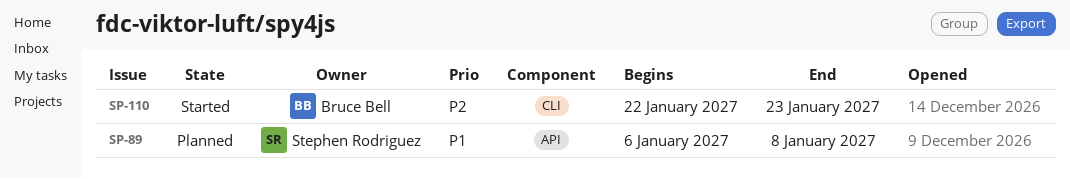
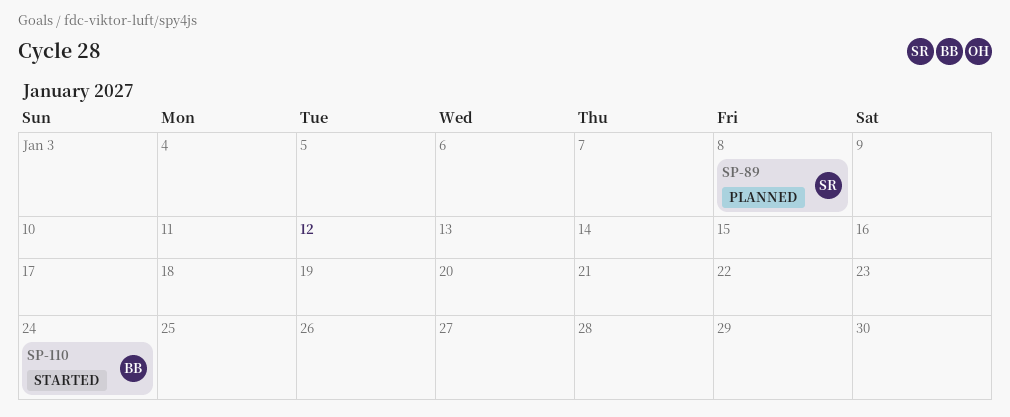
SP-110, due: Jan 23 -> Jan 24

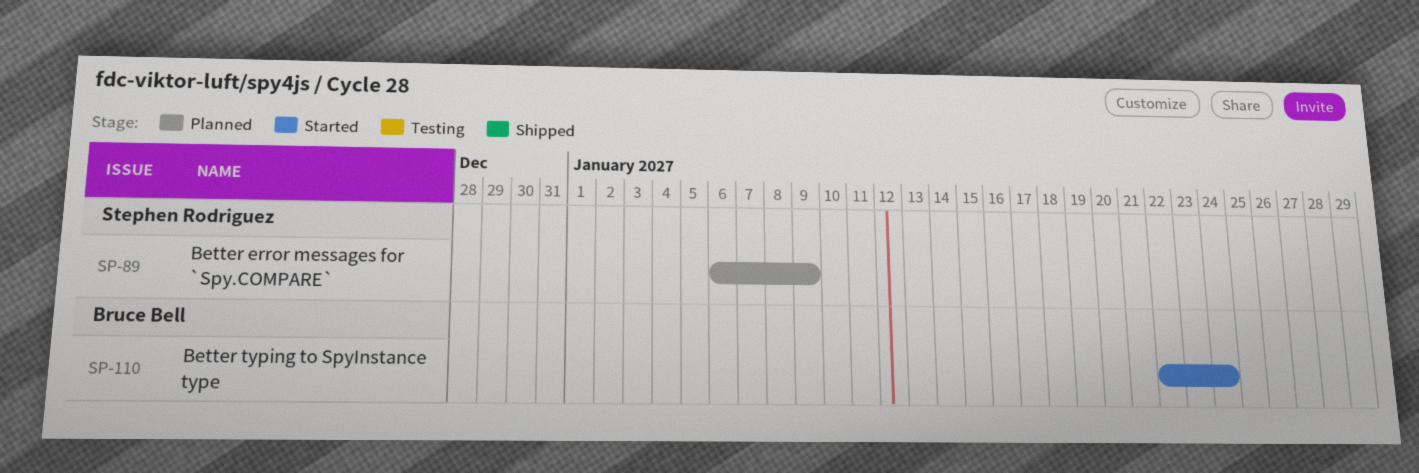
SP-89, due: Jan 8 -> Jan 9

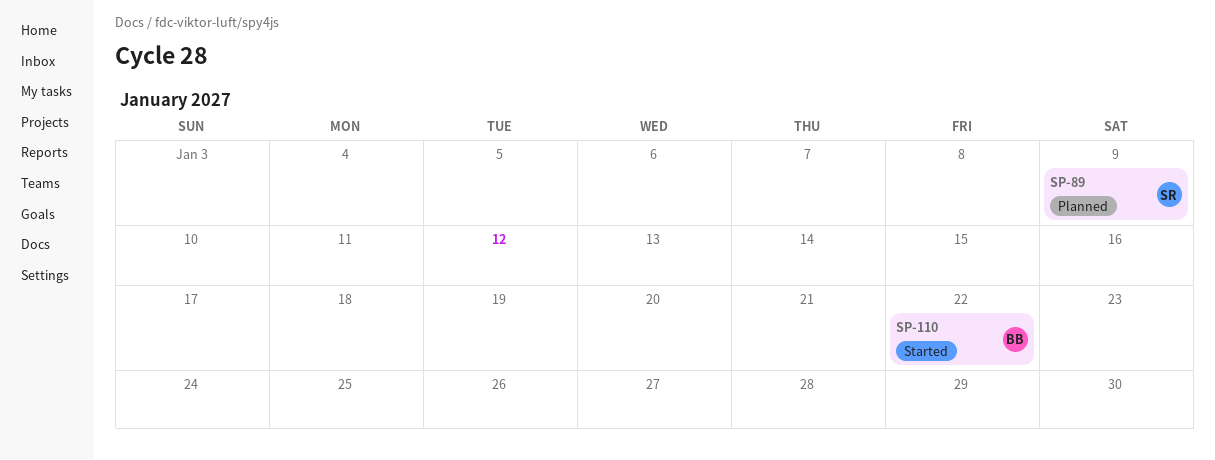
SP-110, due: Jan 24 -> Jan 22

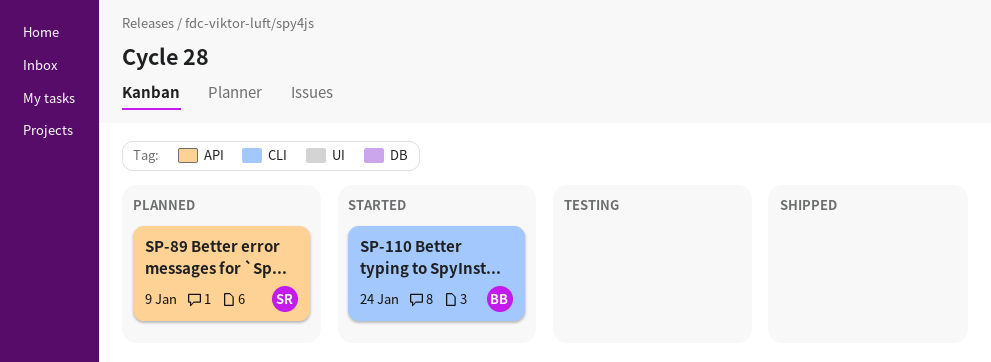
SP-110, due: Jan 22 -> Jan 24

